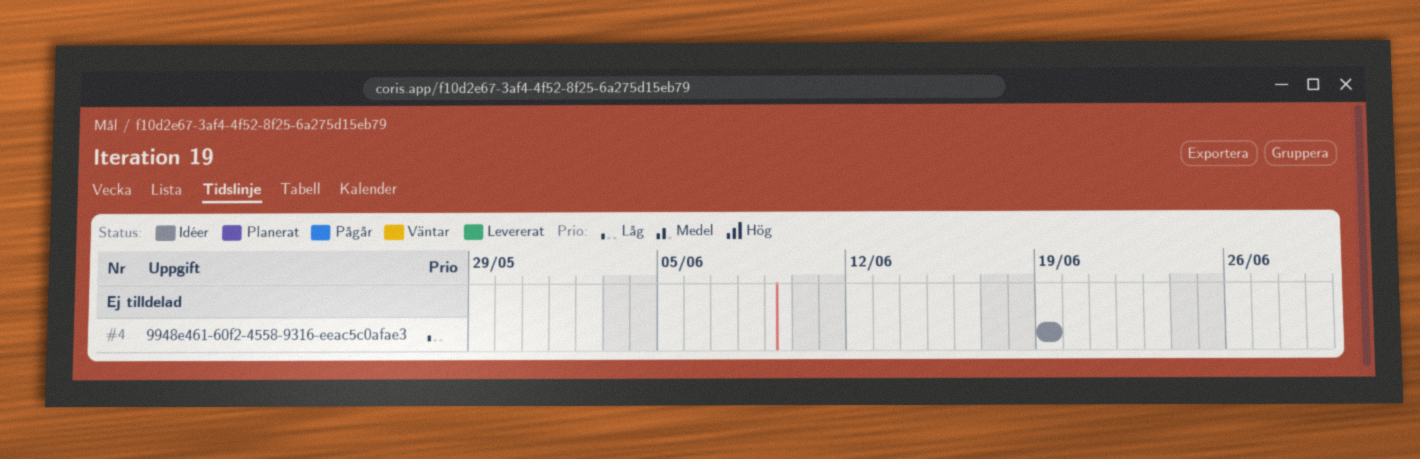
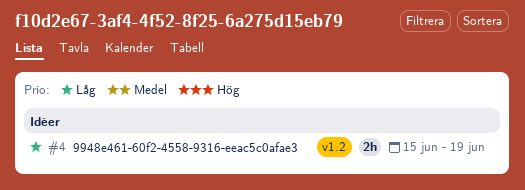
#4, start: Jun 19 -> Jun 15

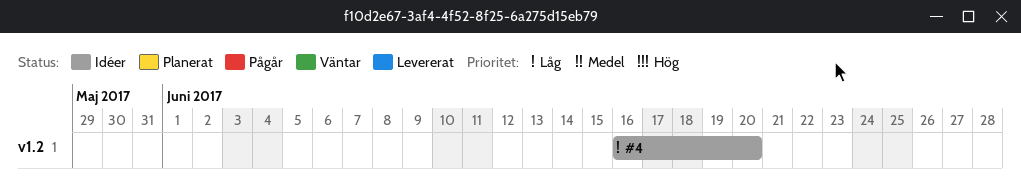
#4, start: Jun 15 -> Jun 16
#4, due: Jun 19 -> Jun 20

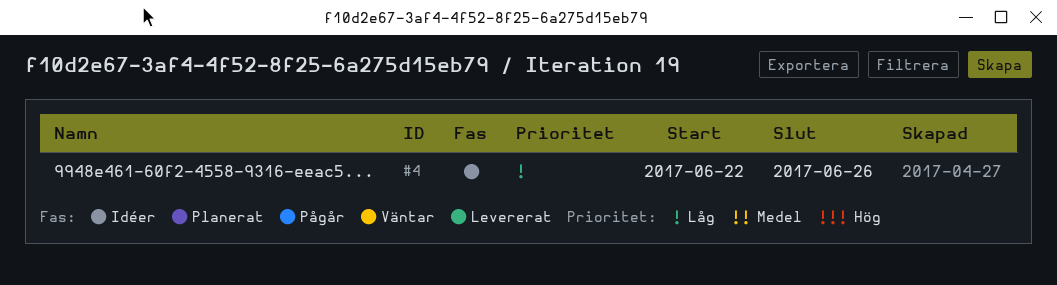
#4, start: Jun 16 -> Jun 22
#4, due: Jun 20 -> Jun 26

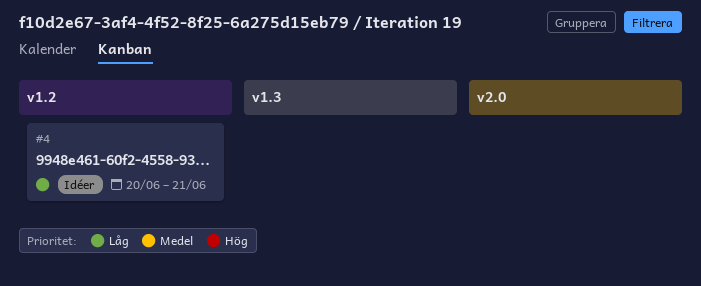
#4, start: Jun 22 -> Jun 20
#4, due: Jun 26 -> Jun 21

